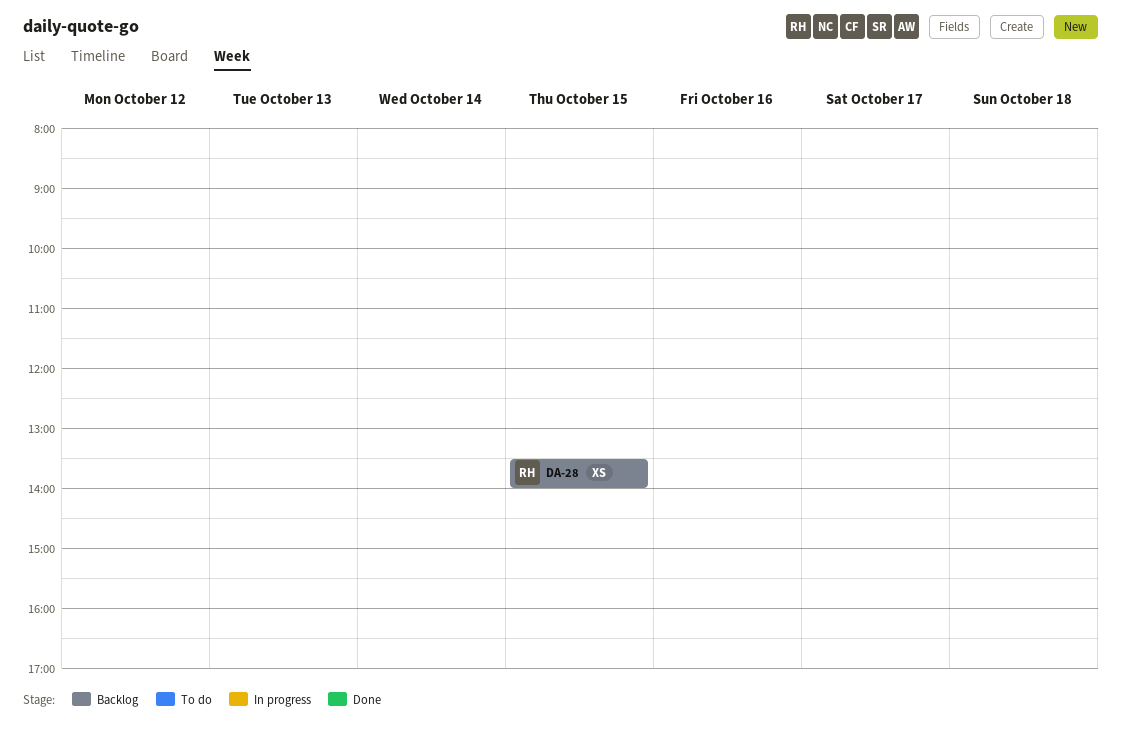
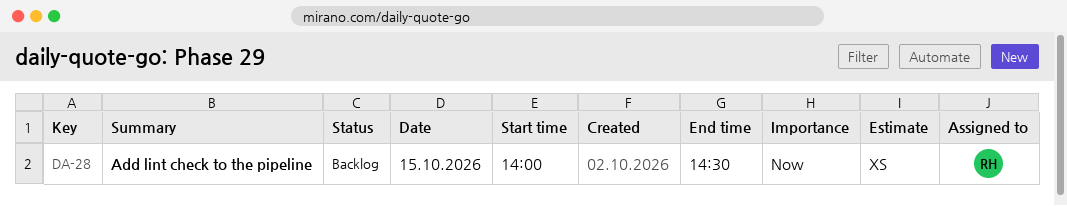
DA-28, begins: 13:30 -> 14:00
DA-28, ends: 14:00 -> 14:30

